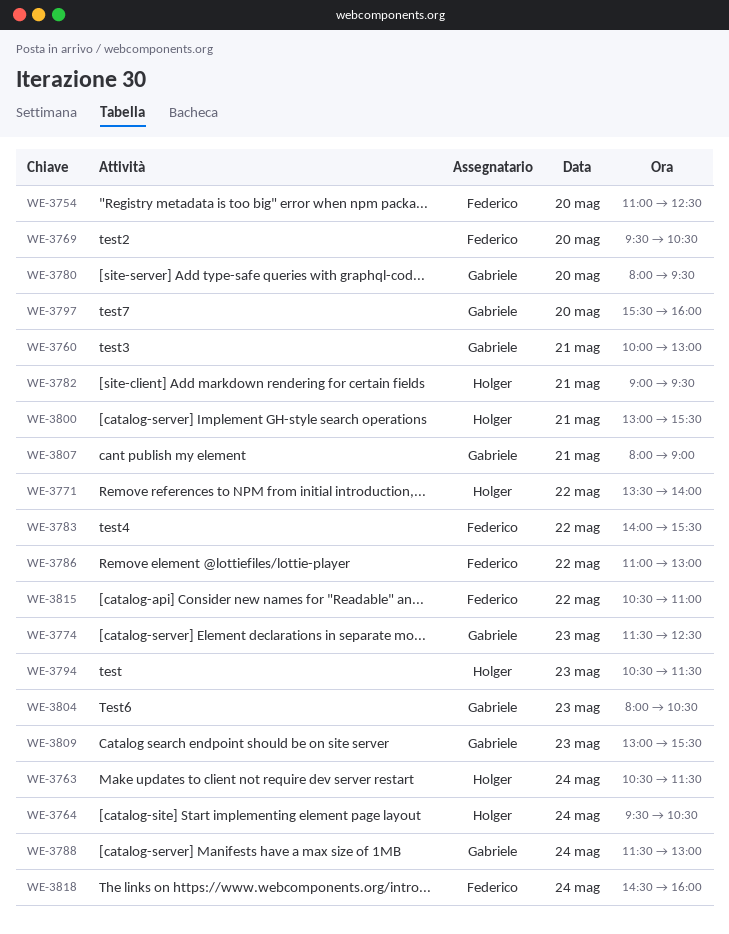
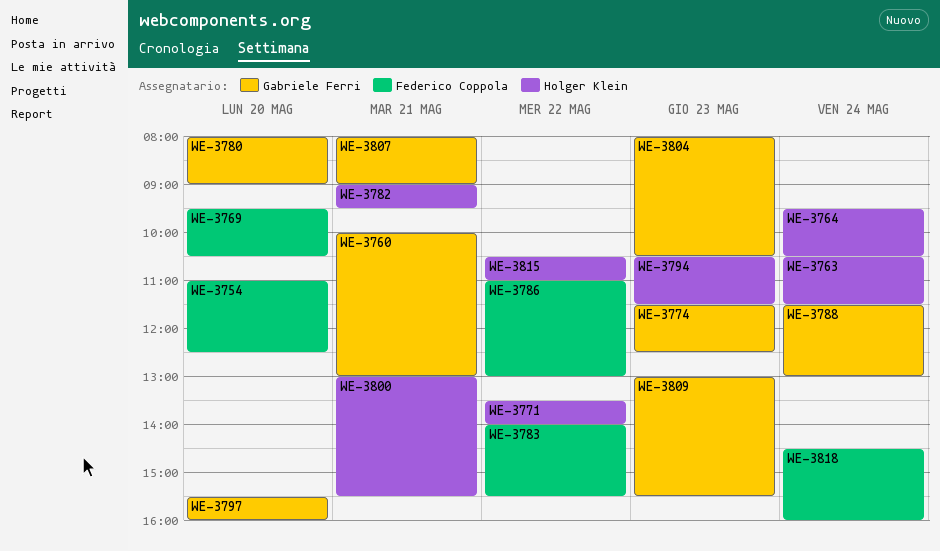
WE-3780, ends: 09:30 -> 09:00
WE-3815, owner: Federico Coppola -> Holger Klein

